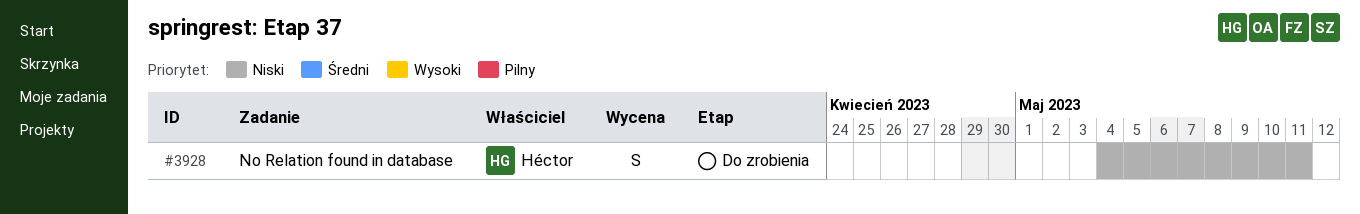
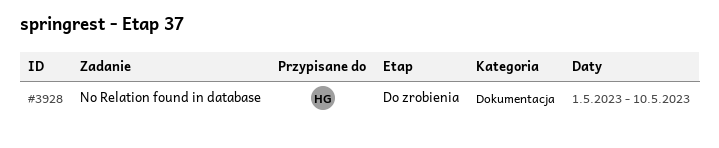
#3928, start: May 4 -> May 1
#3928, due: May 11 -> May 10

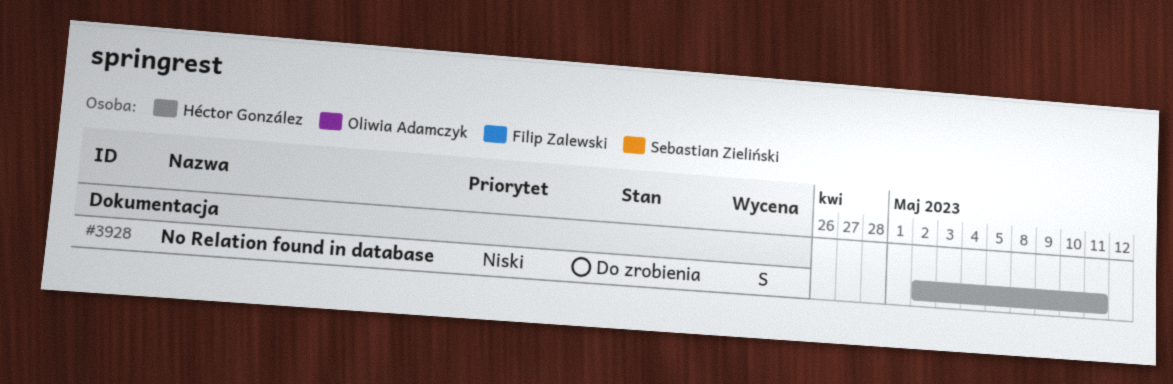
#3928, start: May 1 -> May 2
#3928, due: May 10 -> May 11

